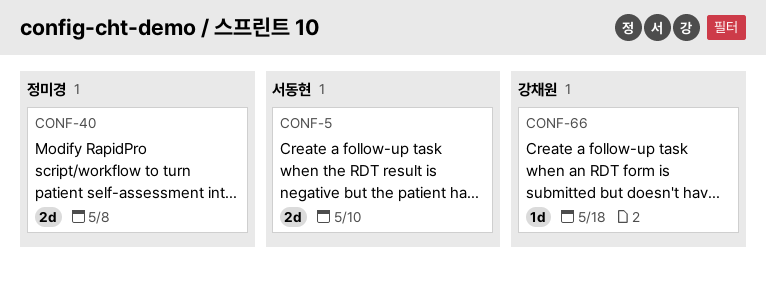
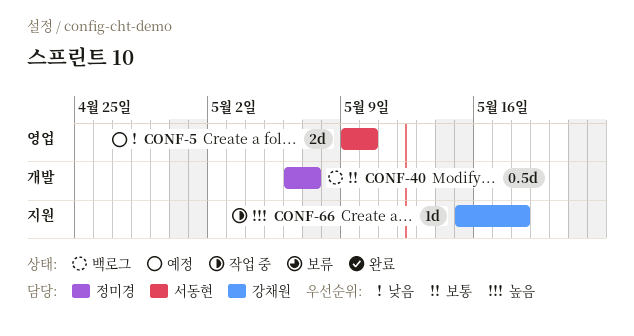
CONF-40, estimate: 2d -> 0.5d
CONF-40, due: May 8 -> May 7

